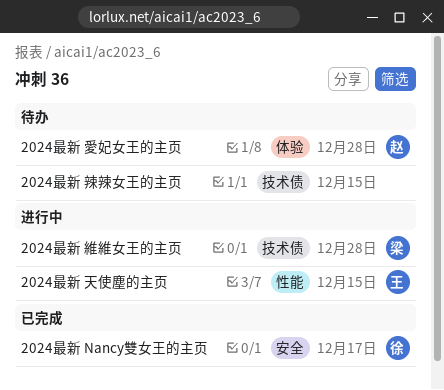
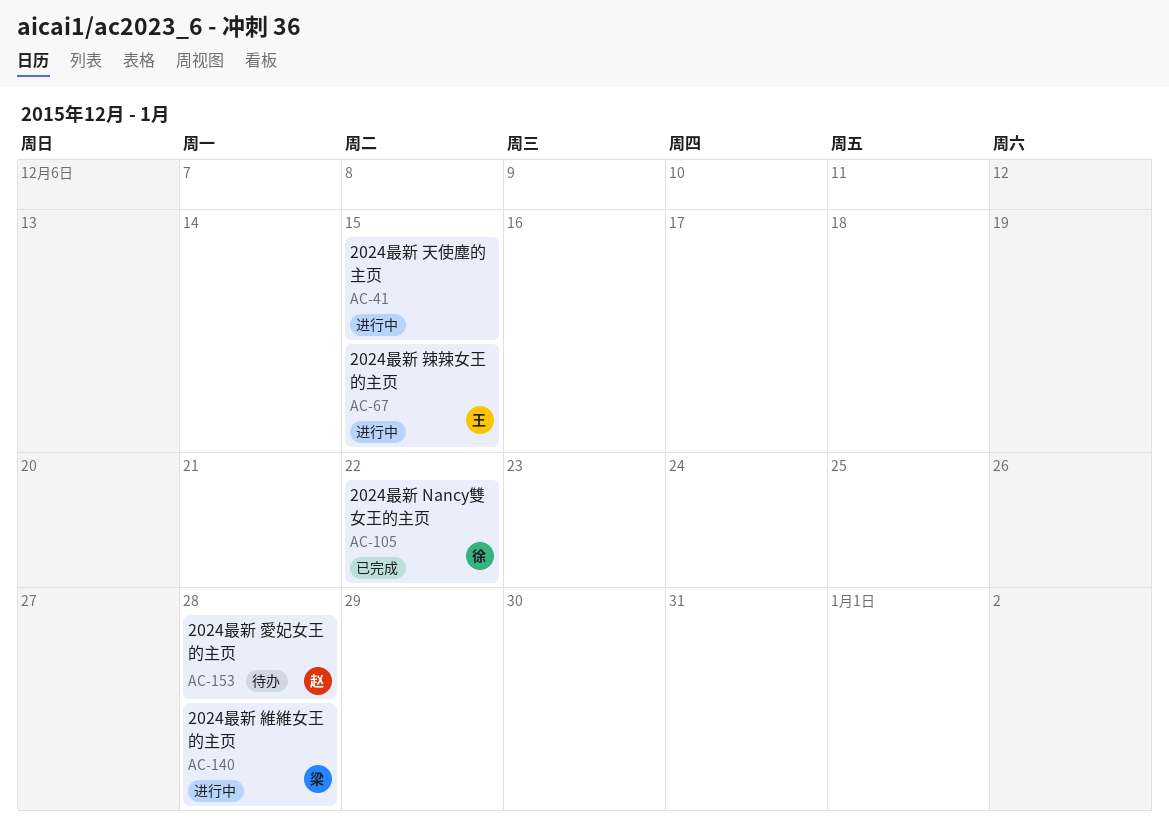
2024最新 Nancy雙女王的主页, due: Dec 17 -> Dec 22
2024最新 天使塵的主页, owner: 王 -> none
2024最新 辣辣女王的主页, status: 待办 -> 进行中
2024最新 辣辣女王的主页, owner: none -> 王

